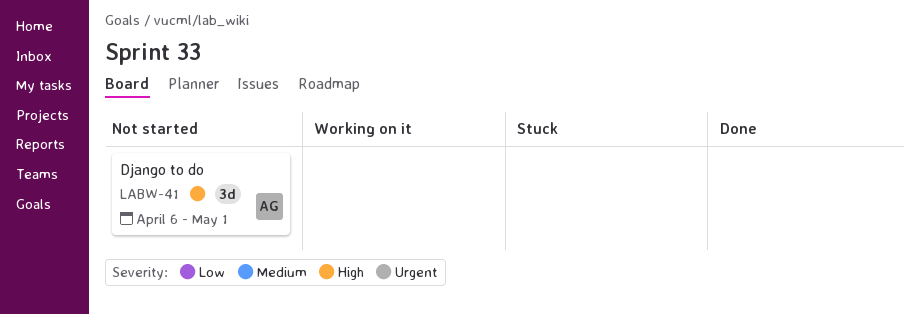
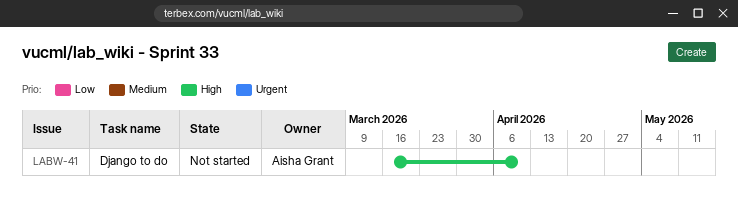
LABW-41, start: Apr 6 -> Mar 16
LABW-41, due: May 1 -> Apr 10

